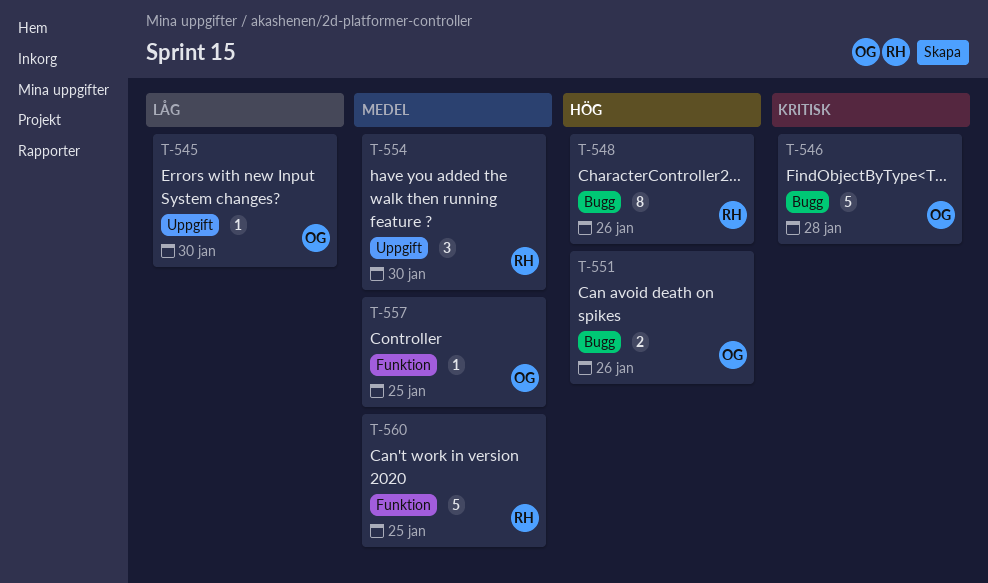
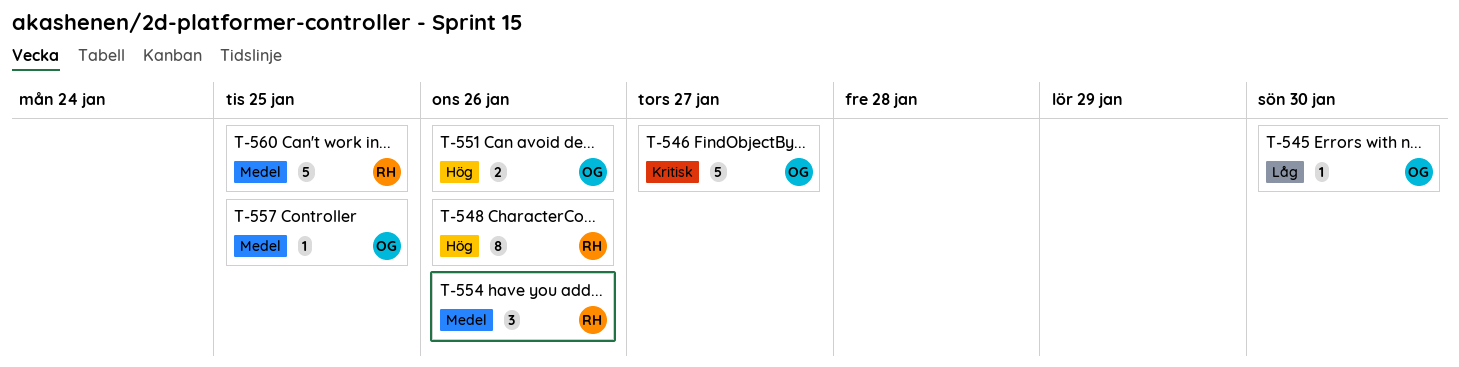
T-546, due: Jan 28 -> Jan 27
T-554, due: Jan 30 -> Jan 26

